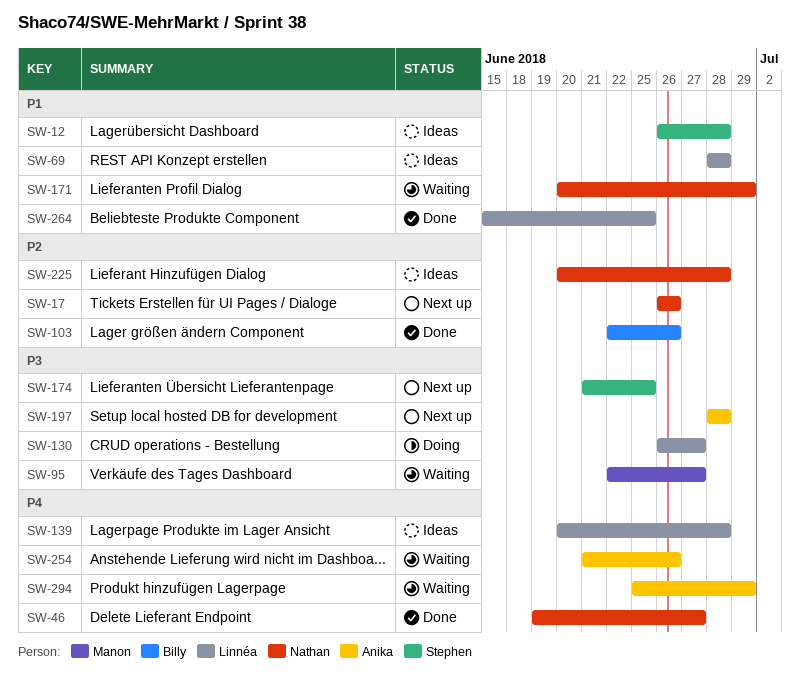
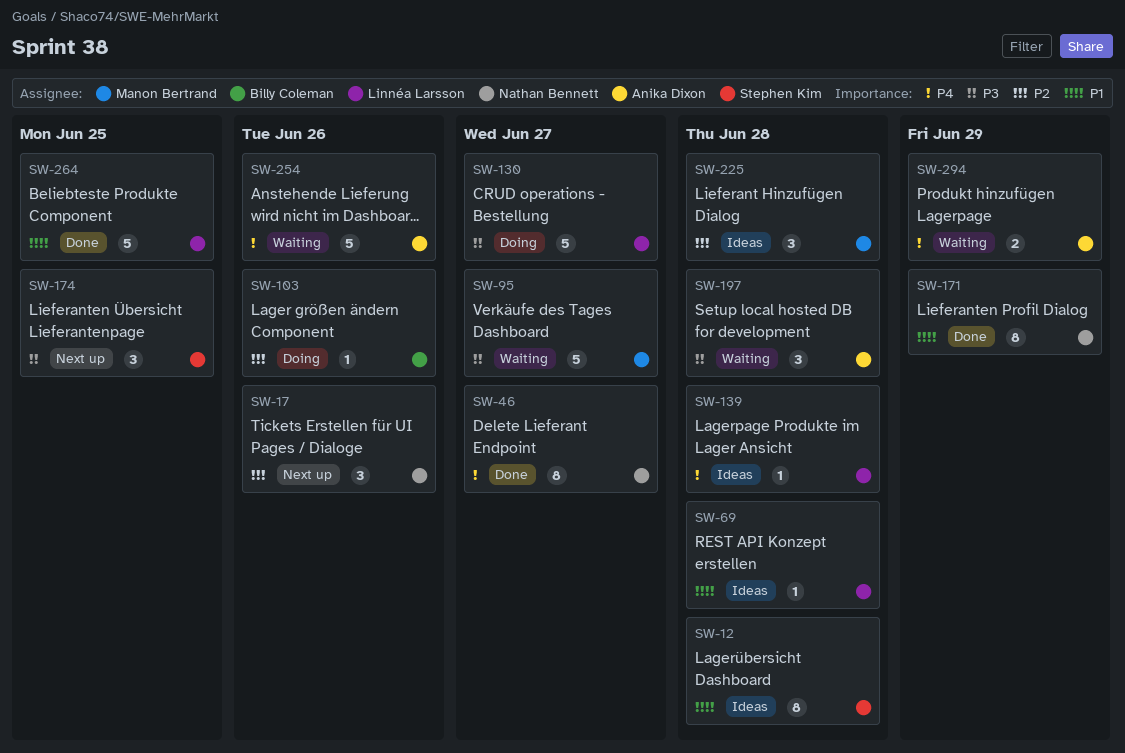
SW-103, status: Done -> Doing
SW-171, status: Waiting -> Done
SW-197, status: Next up -> Waiting
SW-225, owner: Nathan Bennett -> Manon Bertrand

